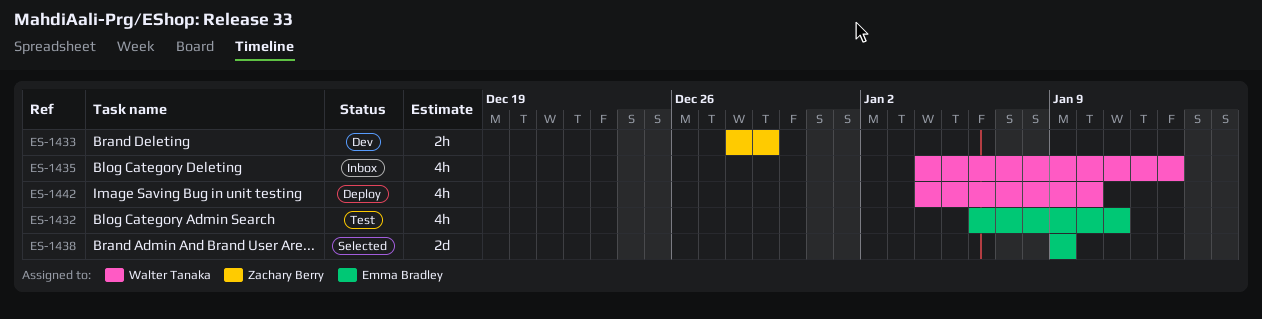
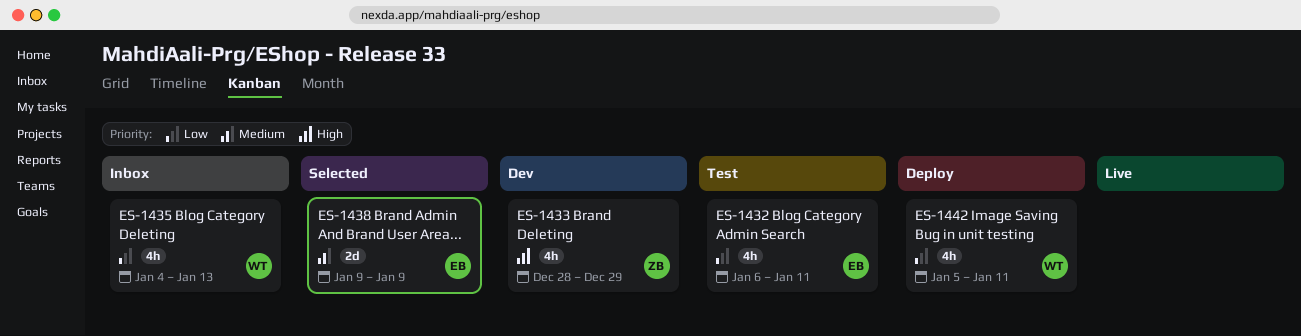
ES-1433, estimate: 2h -> 4h
ES-1442, start: Jan 4 -> Jan 5
ES-1442, due: Jan 10 -> Jan 11

